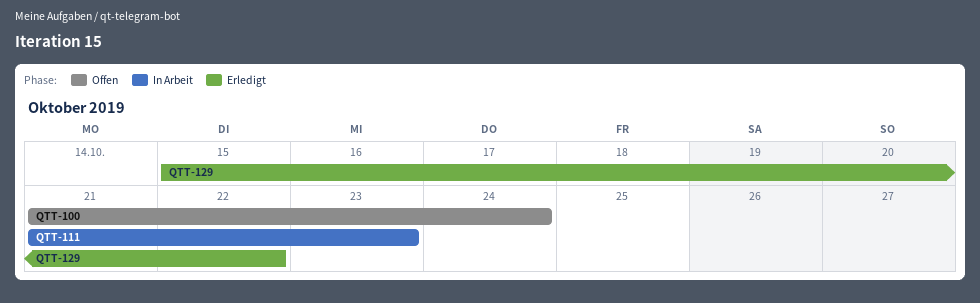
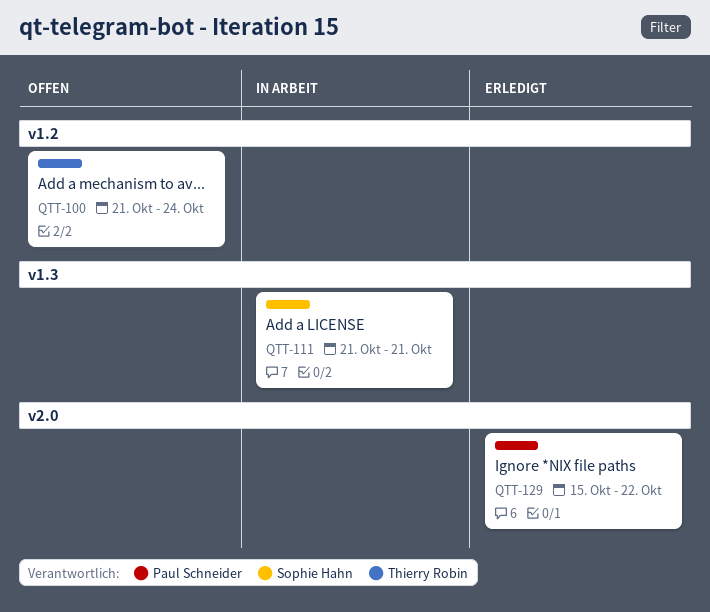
QTT-111, due: Oct 23 -> Oct 21

